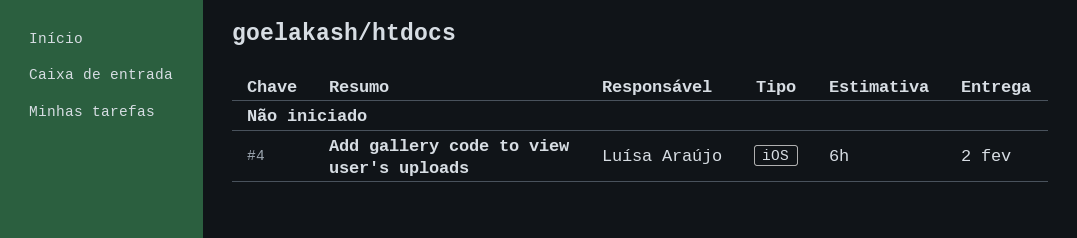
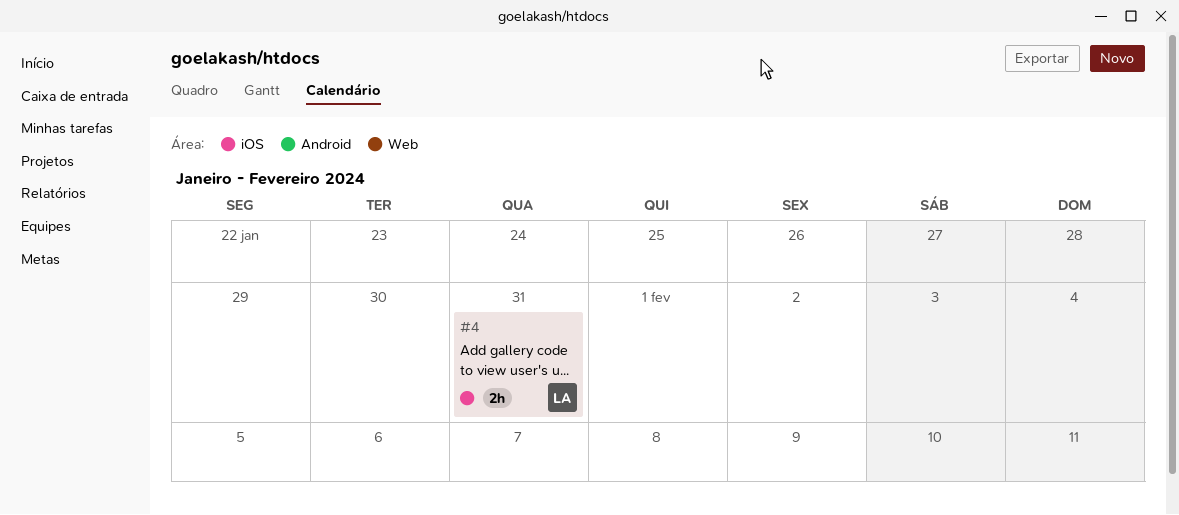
#4, estimate: 6h -> 2h
#4, due: Feb 2 -> Jan 31

